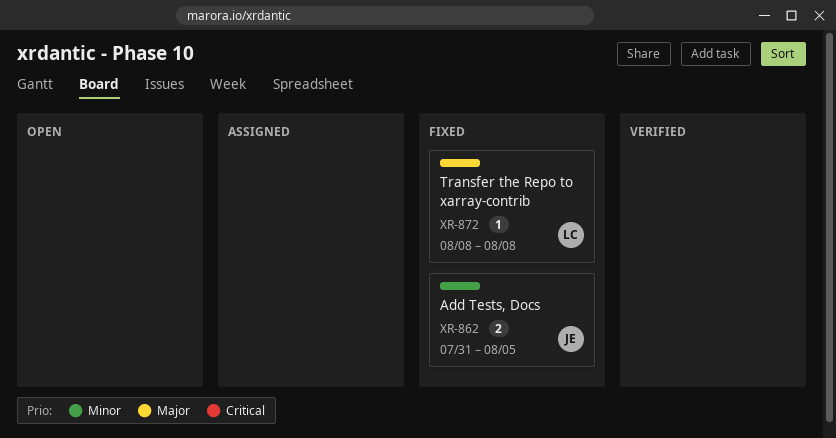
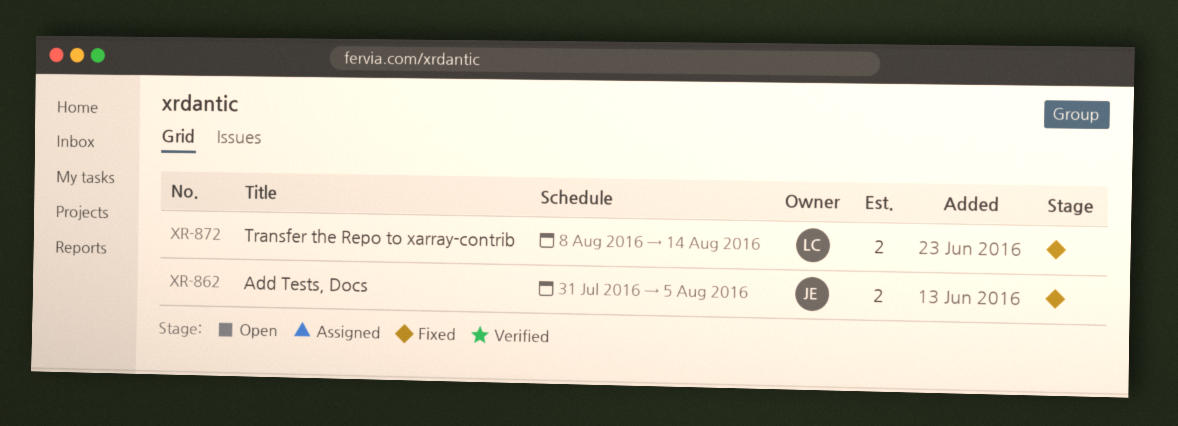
XR-872, estimate: 1 -> 2
XR-872, due: Aug 8 -> Aug 14

